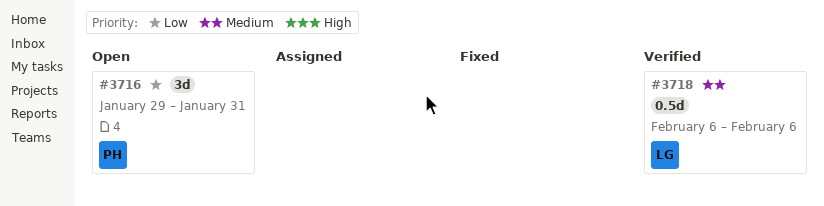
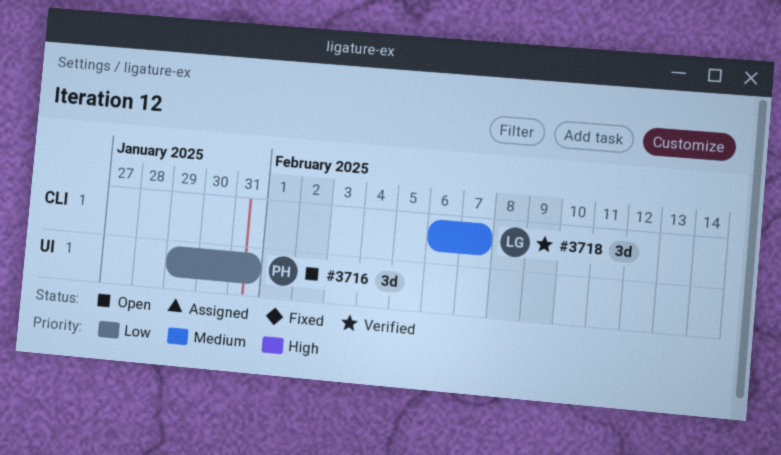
#3718, estimate: 0.5d -> 3d
#3718, due: Feb 6 -> Feb 7

